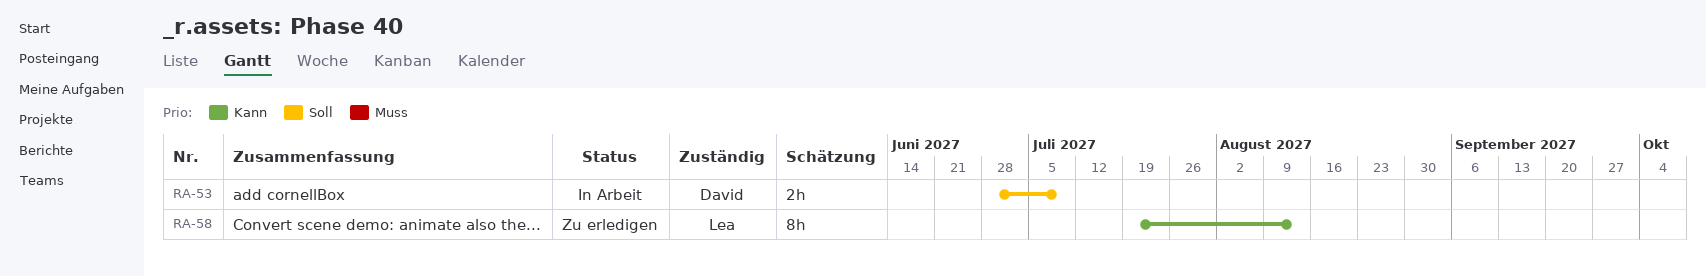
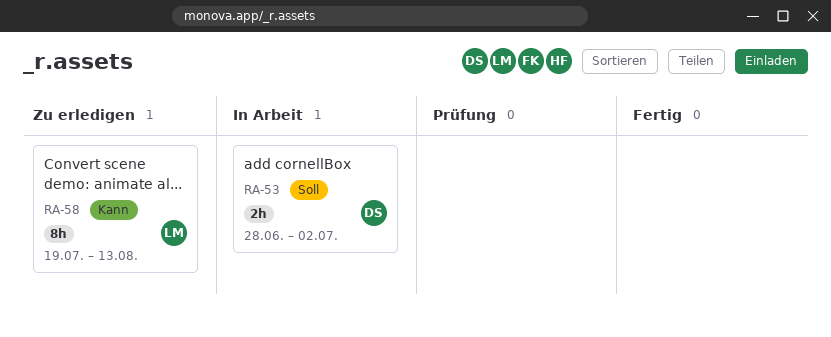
RA-53, due: Jul 9 -> Jul 2

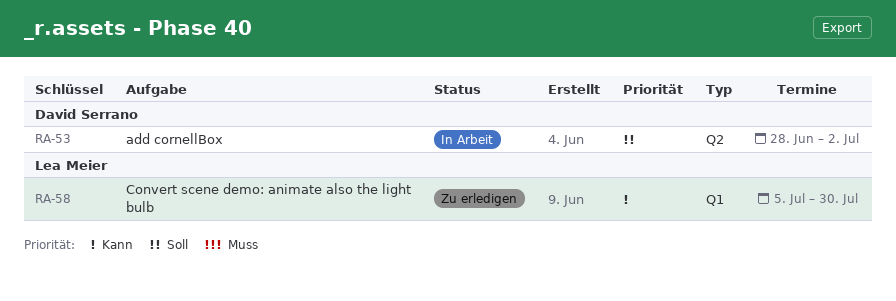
RA-58, start: Jul 19 -> Jul 5
RA-58, due: Aug 13 -> Jul 30

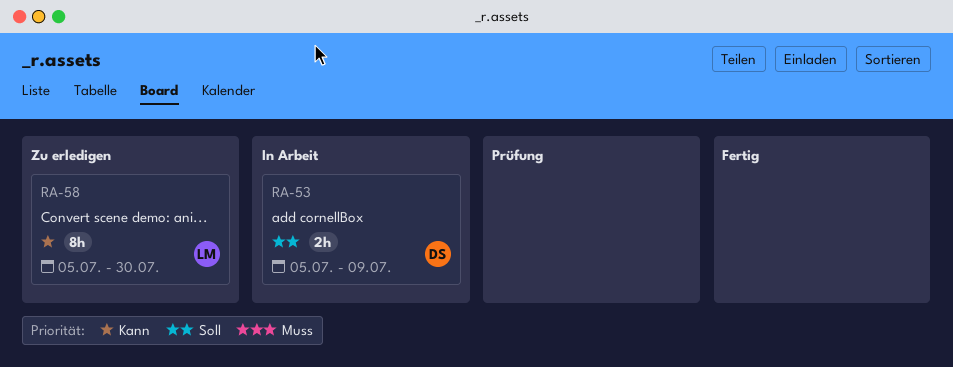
RA-53, start: Jun 28 -> Jul 5
RA-53, due: Jul 2 -> Jul 9

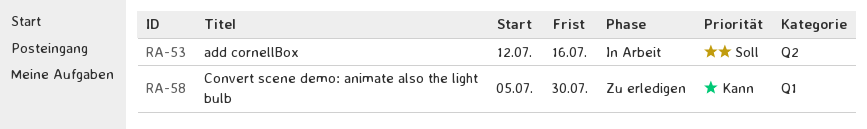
RA-53, start: Jul 5 -> Jul 12
RA-53, due: Jul 9 -> Jul 16

